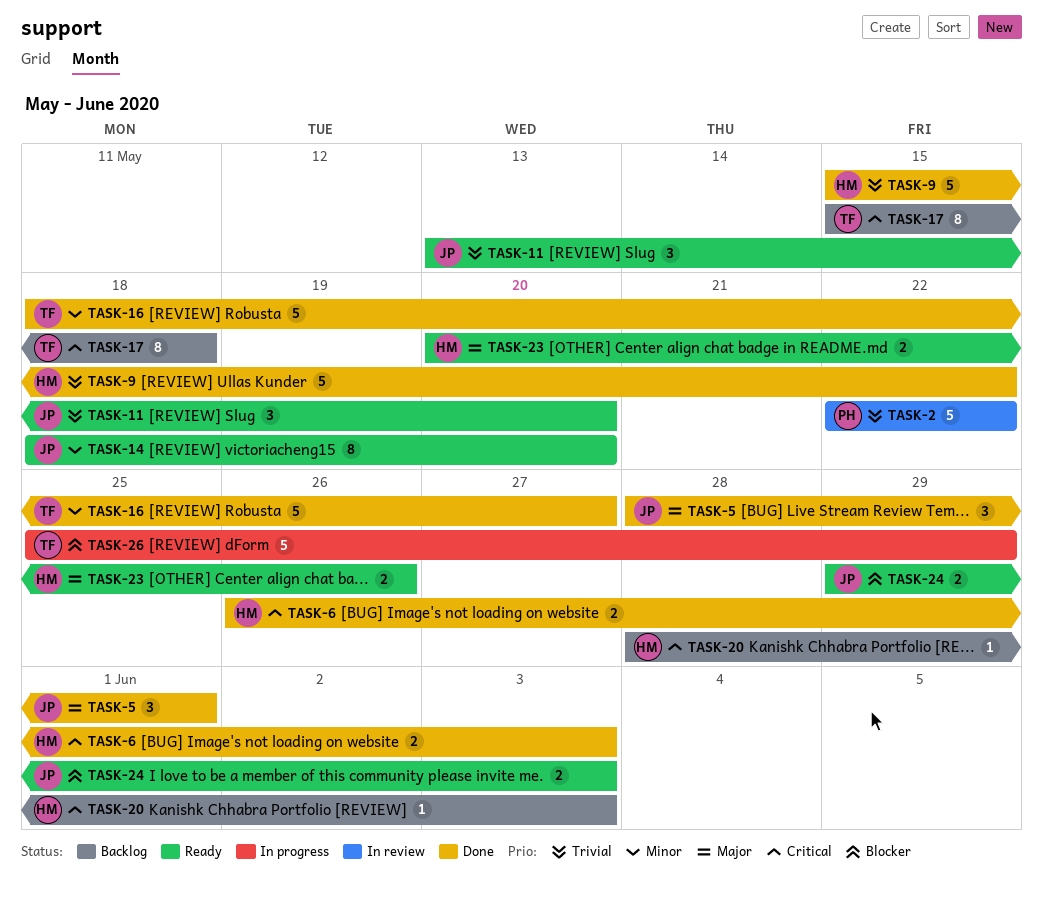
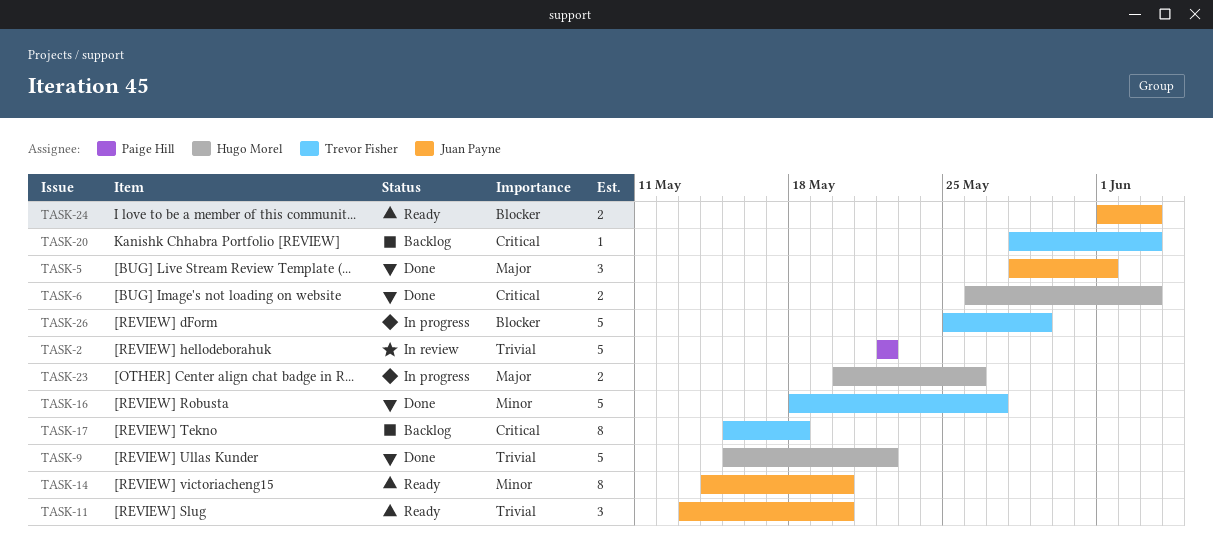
TASK-14, start: May 18 -> May 14
TASK-20, owner: Hugo Morel -> Trevor Fisher
TASK-23, status: Ready -> In progress
TASK-24, start: May 29 -> Jun 1

